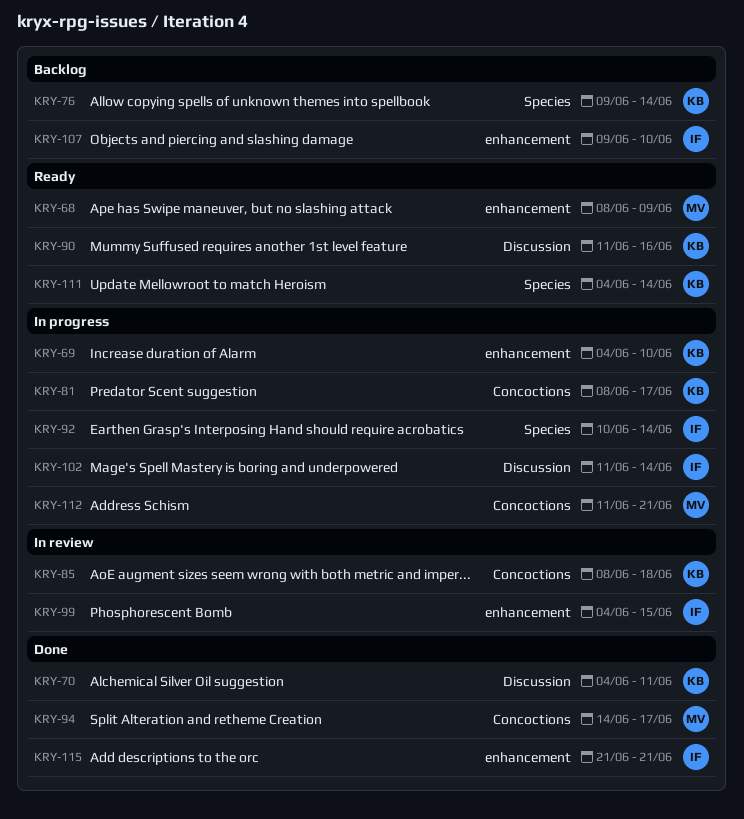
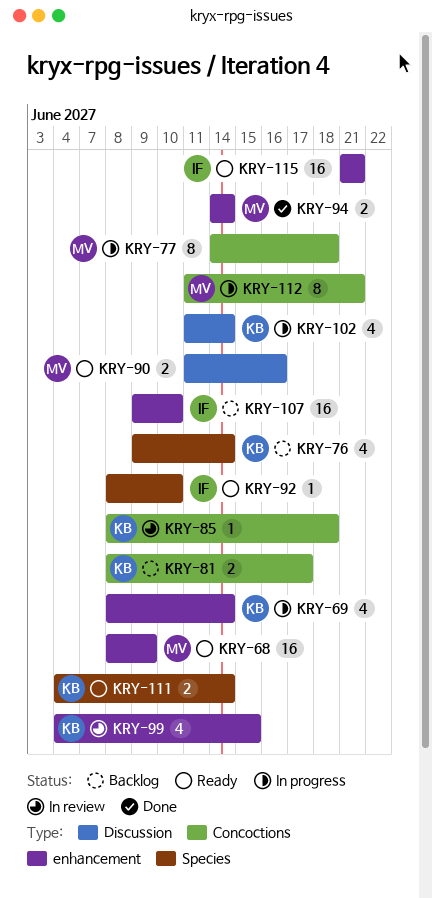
KRY-69, start: Jun 4 -> Jun 8
KRY-69, due: Jun 10 -> Jun 14
KRY-70: present -> none
KRY-77: none -> present
KRY-81, status: In progress -> Backlog
KRY-90, owner: KB -> MV
KRY-92, status: In progress -> Ready
KRY-92, start: Jun 10 -> Jun 8
KRY-92, due: Jun 14 -> Jun 10
KRY-94, label: Concoctions -> enhancement
KRY-94, due: Jun 17 -> Jun 14
KRY-99, owner: IF -> KB
KRY-102, owner: IF -> KB
KRY-115, status: Done -> Ready

